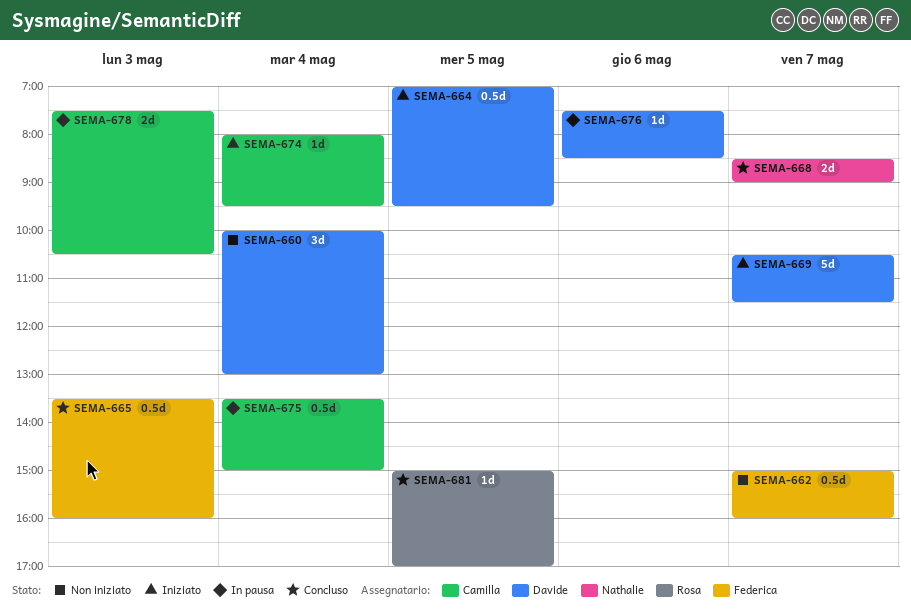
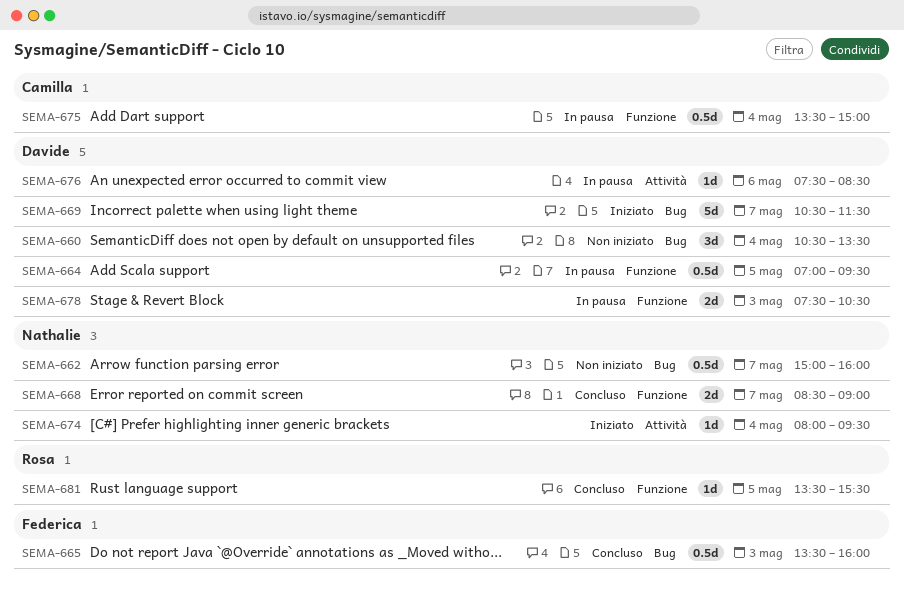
SEMA-660, begins: 10:00 -> 10:30
SEMA-660, ends: 13:00 -> 13:30
SEMA-662, owner: Federica -> Nathalie
SEMA-664, status: Iniziato -> In pausa
SEMA-674, owner: Camilla -> Nathalie
SEMA-678, owner: Camilla -> Davide
SEMA-681, begins: 15:00 -> 13:30
SEMA-681, ends: 17:00 -> 15:30

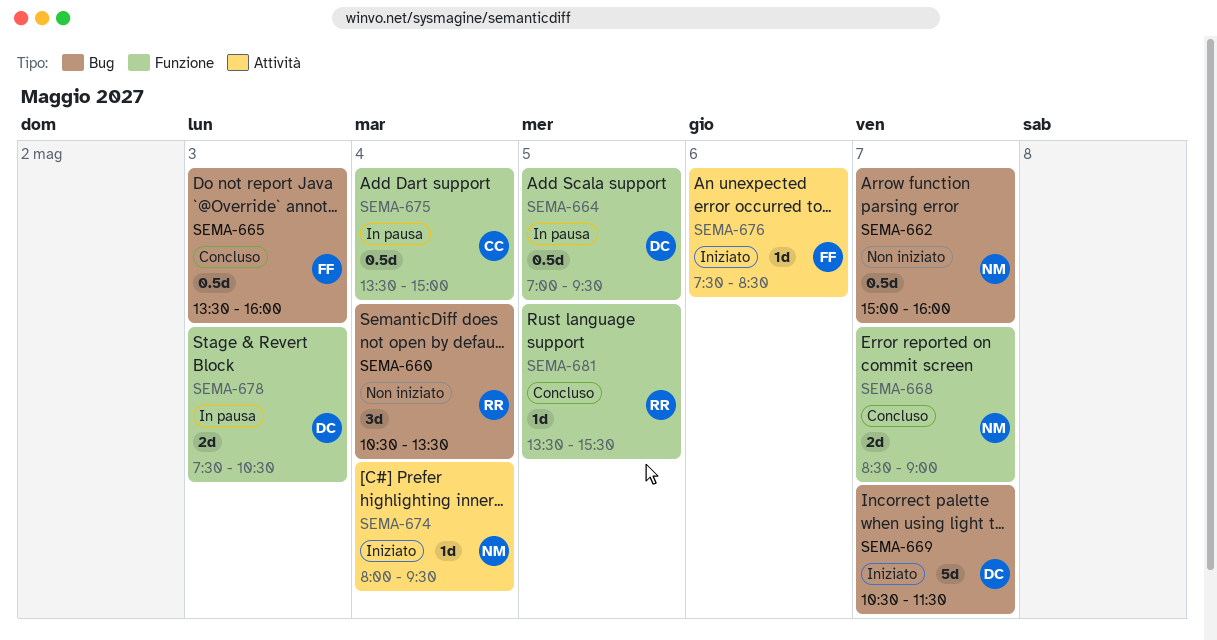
SEMA-660, owner: Davide -> Rosa
SEMA-676, status: In pausa -> Iniziato
SEMA-676, owner: Davide -> Federica

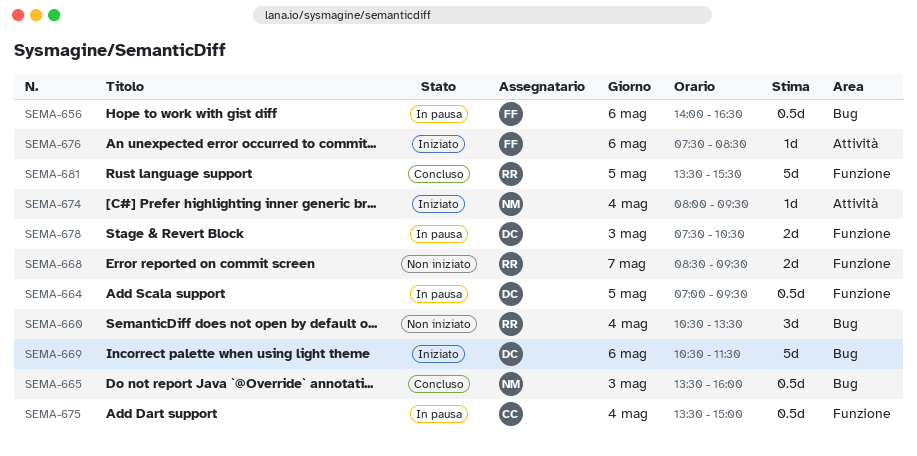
SEMA-656: none -> present
SEMA-662: present -> none
SEMA-665, owner: FF -> NM
SEMA-668, status: Concluso -> Non iniziato
SEMA-668, owner: NM -> RR
SEMA-668, ends: 09:00 -> 09:30
SEMA-669, day: May 7 -> May 6
SEMA-681, estimate: 1d -> 5d

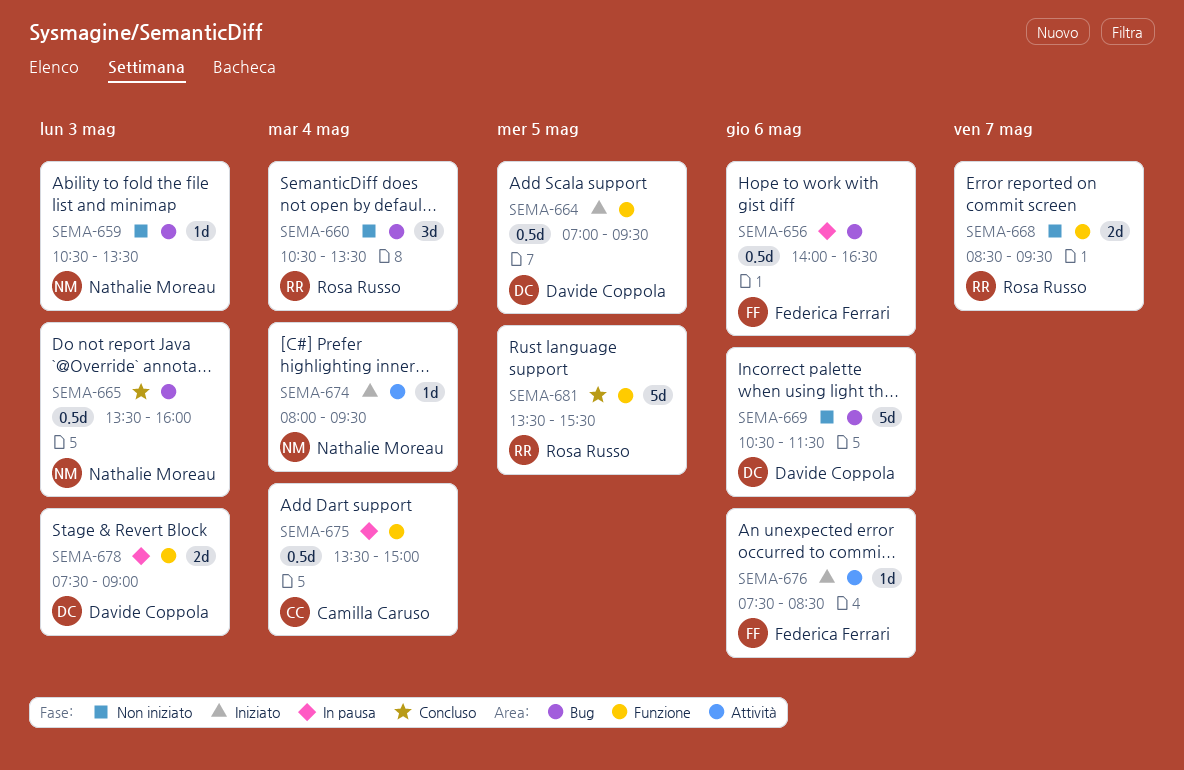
SEMA-659: none -> present
SEMA-664, status: In pausa -> Iniziato
SEMA-669, status: Iniziato -> Non iniziato
SEMA-678, ends: 10:30 -> 09:00

